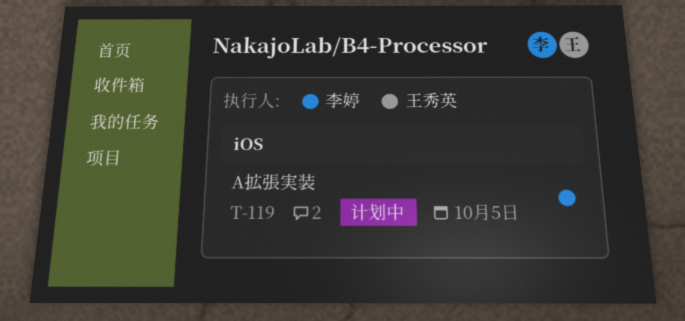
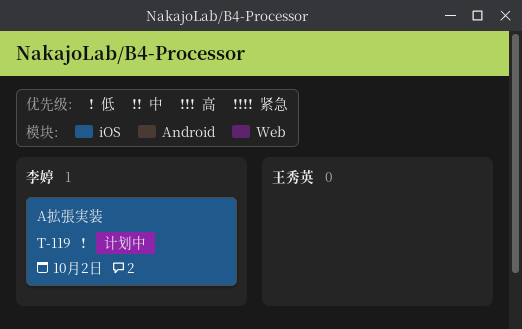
T-119, due: Oct 5 -> Oct 2

